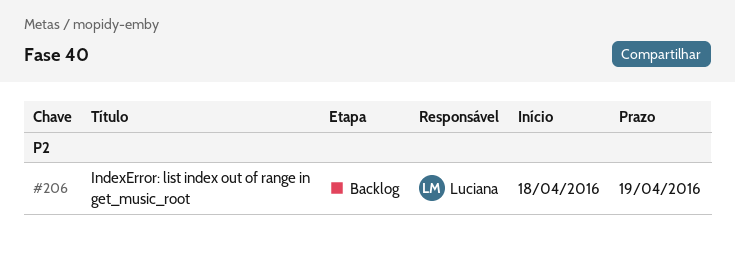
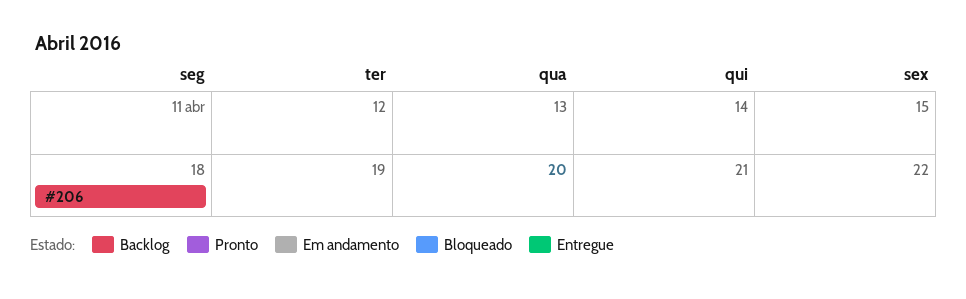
#206, due: Apr 19 -> Apr 18

